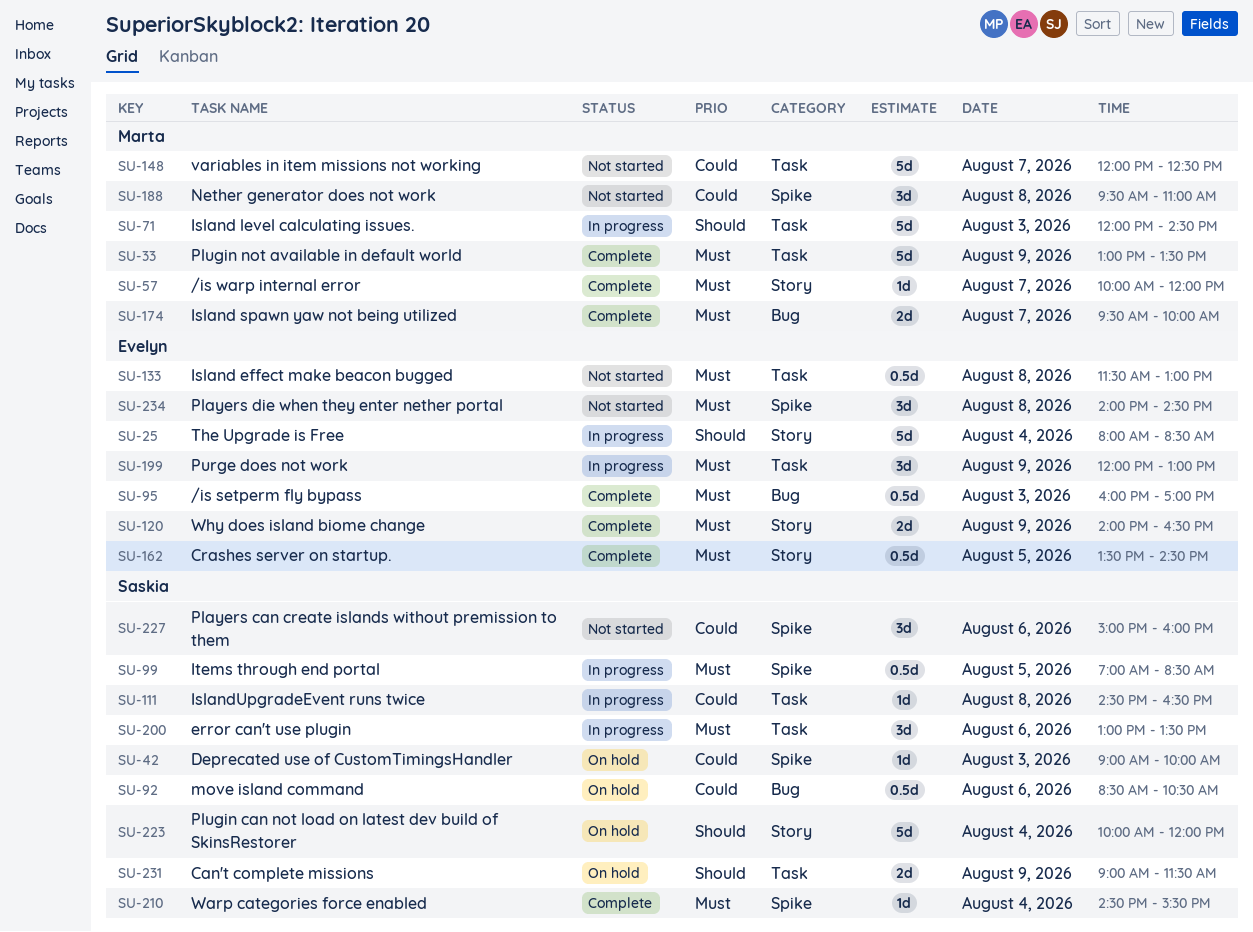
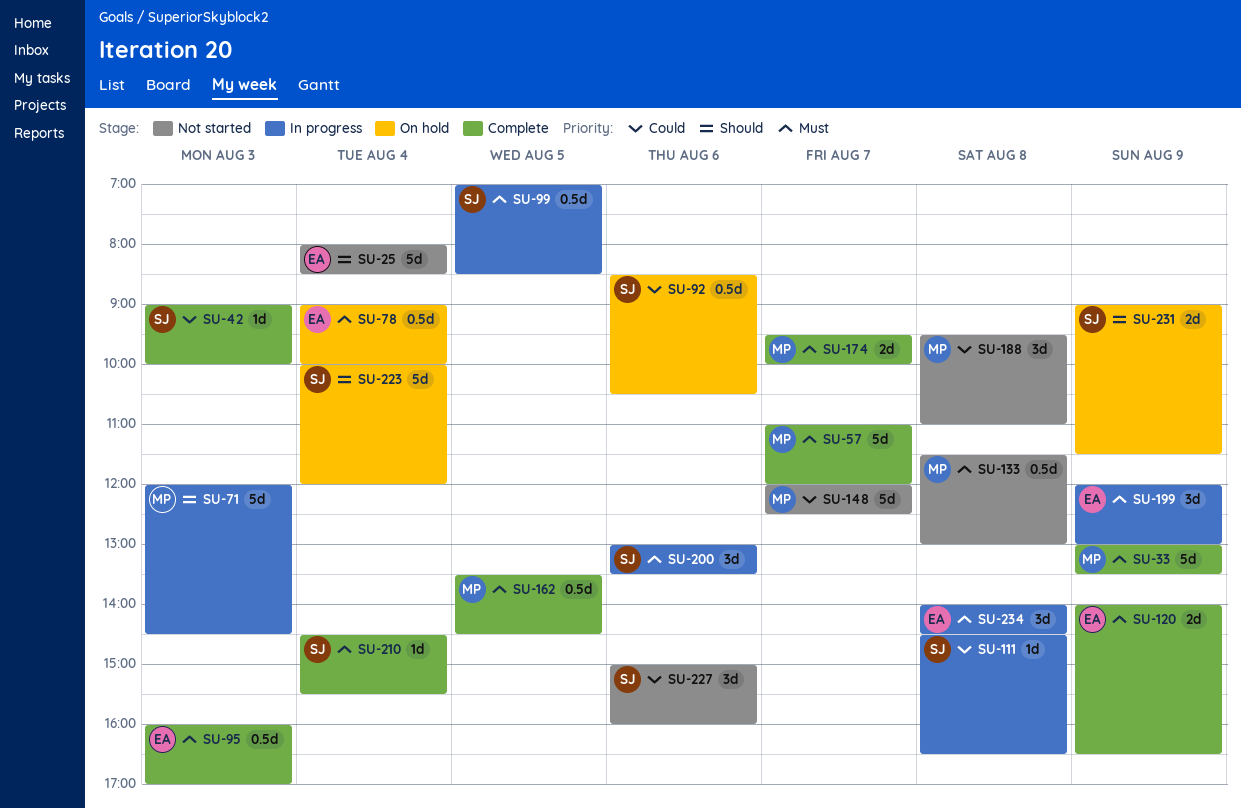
SU-25, status: In progress -> Not started
SU-42, status: On hold -> Complete
SU-57, estimate: 1d -> 5d
SU-57, begins: 10:00 -> 11:00
SU-78: none -> present
SU-133, owner: Evelyn -> Marta
SU-162, owner: Evelyn -> Marta
SU-234, status: Not started -> In progress

